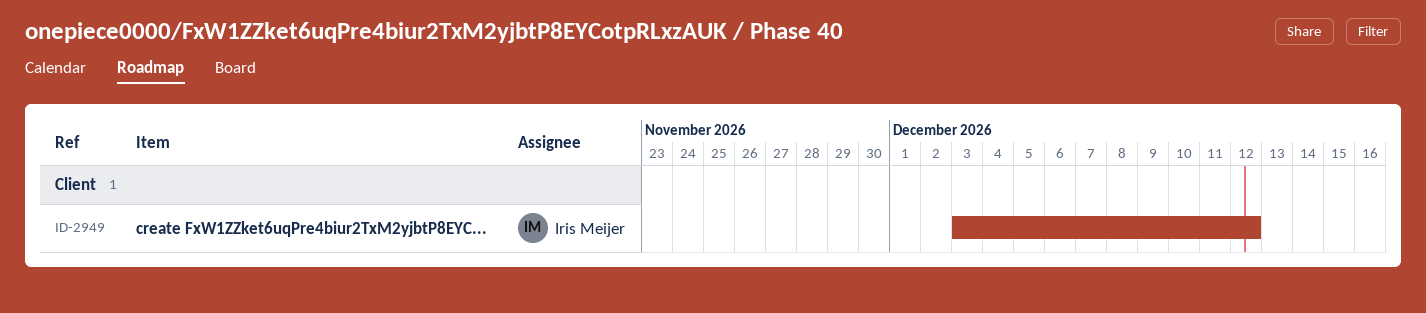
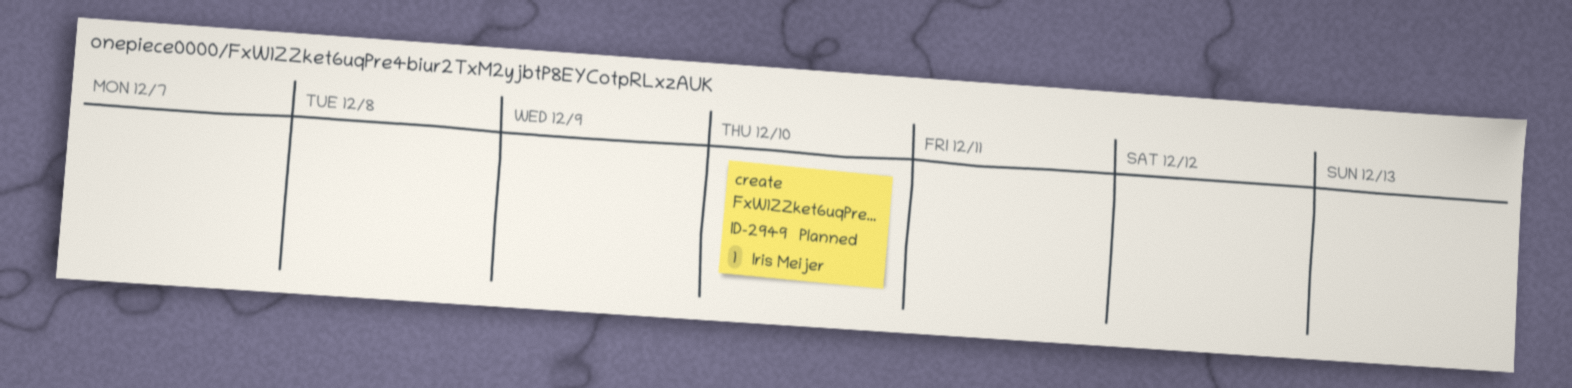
ID-2949, due: Dec 12 -> Dec 10

